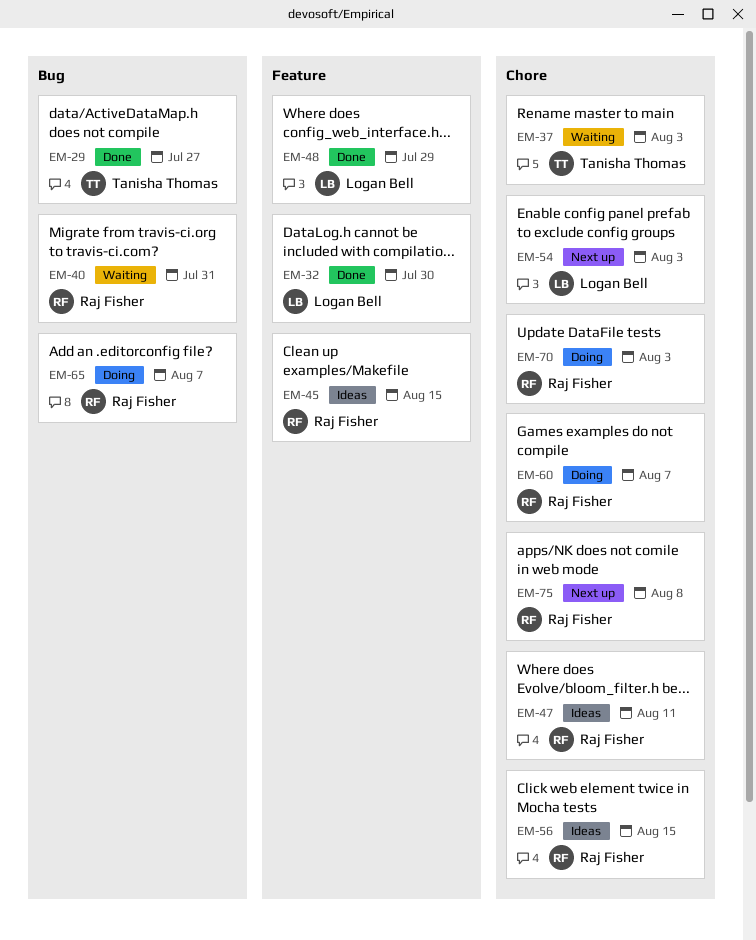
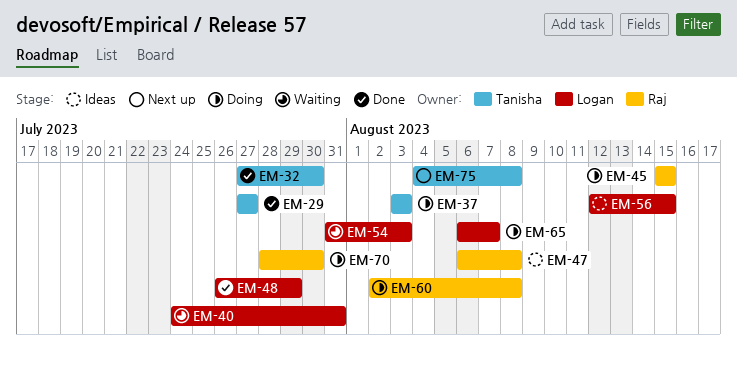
EM-32, owner: Logan Bell -> Tanisha Thomas
EM-37, status: Waiting -> Doing
EM-40, owner: Raj Fisher -> Logan Bell
EM-45, status: Ideas -> Doing
EM-47, due: Aug 11 -> Aug 8
EM-54, status: Next up -> Waiting
EM-56, owner: Raj Fisher -> Logan Bell
EM-60, due: Aug 7 -> Aug 8
EM-65, owner: Raj Fisher -> Logan Bell
EM-70, due: Aug 3 -> Jul 30
EM-75, owner: Raj Fisher -> Tanisha Thomas

